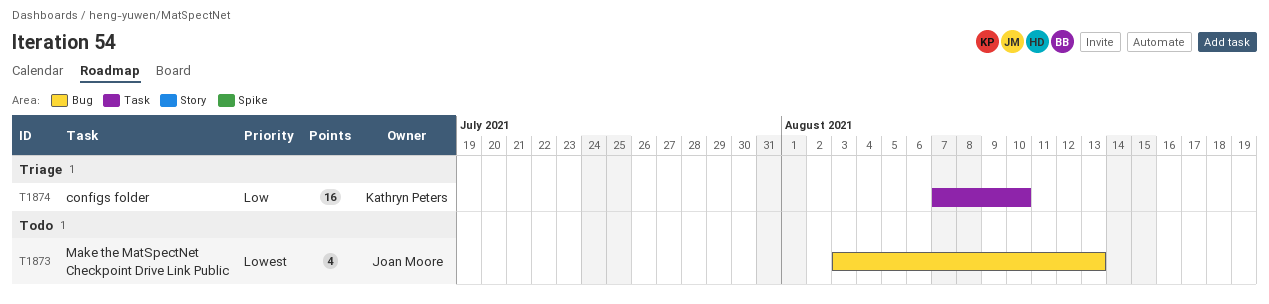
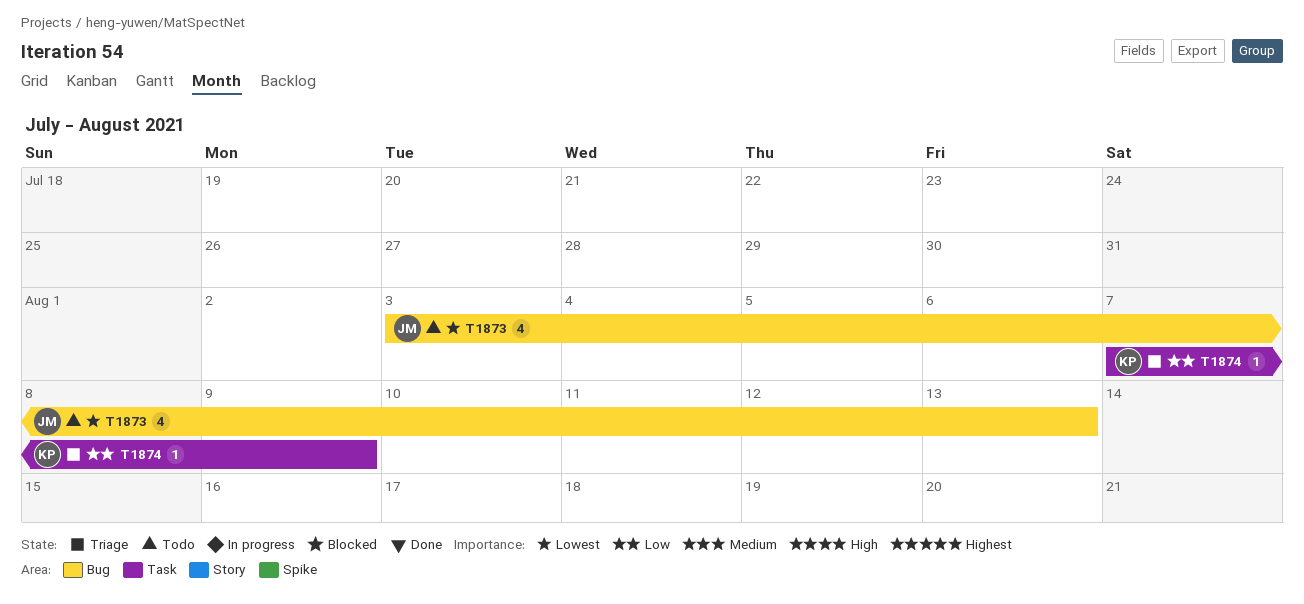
T1874, estimate: 16 -> 1
T1874, due: Aug 10 -> Aug 9

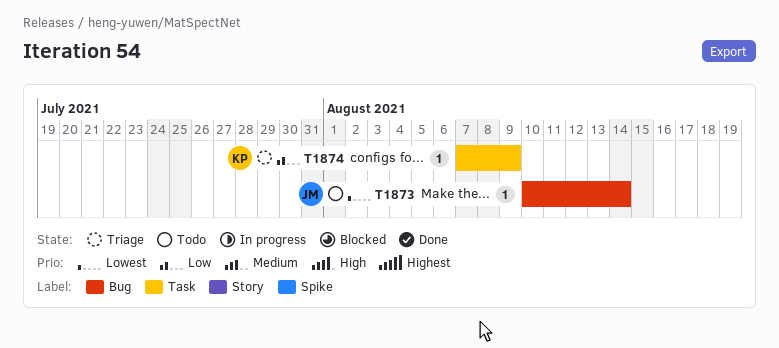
T1873, estimate: 4 -> 1
T1873, start: Aug 3 -> Aug 10
T1873, due: Aug 13 -> Aug 14

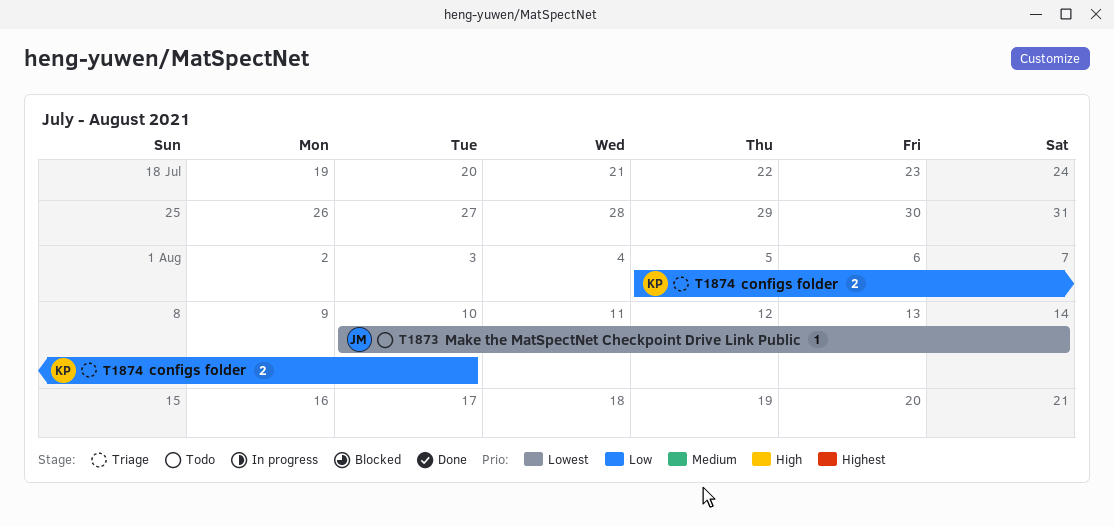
T1874, estimate: 1 -> 2
T1874, start: Aug 7 -> Aug 5
T1874, due: Aug 9 -> Aug 10

